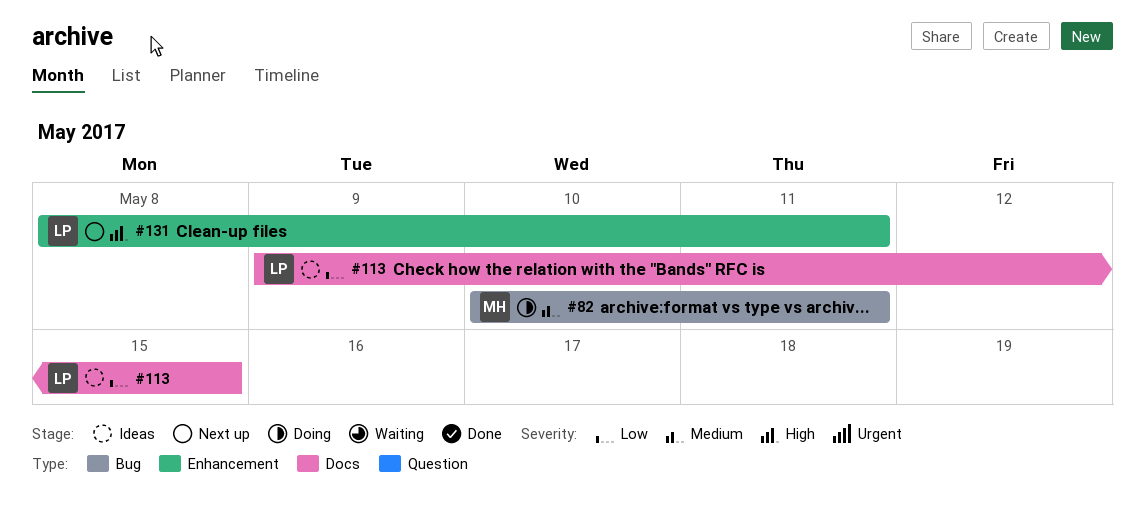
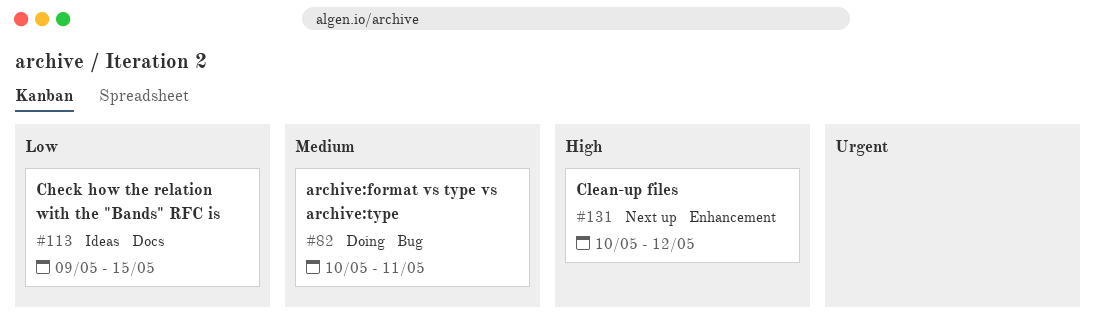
#131, start: May 8 -> May 10
#131, due: May 11 -> May 12

